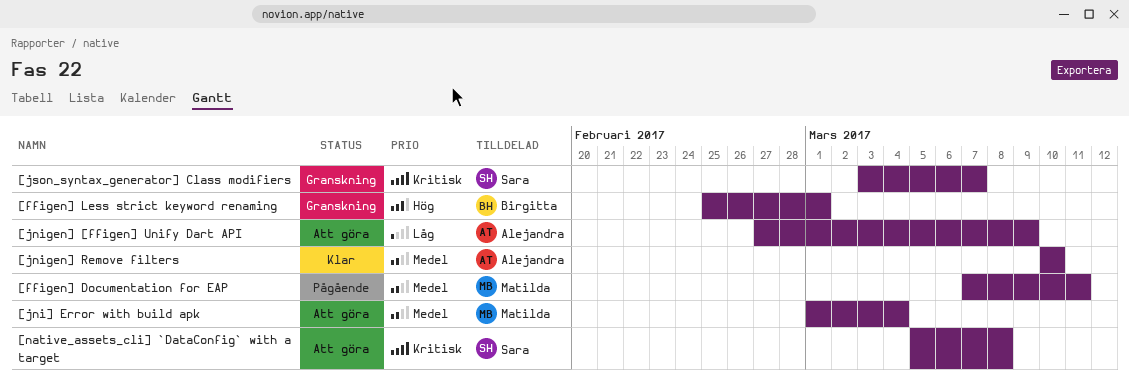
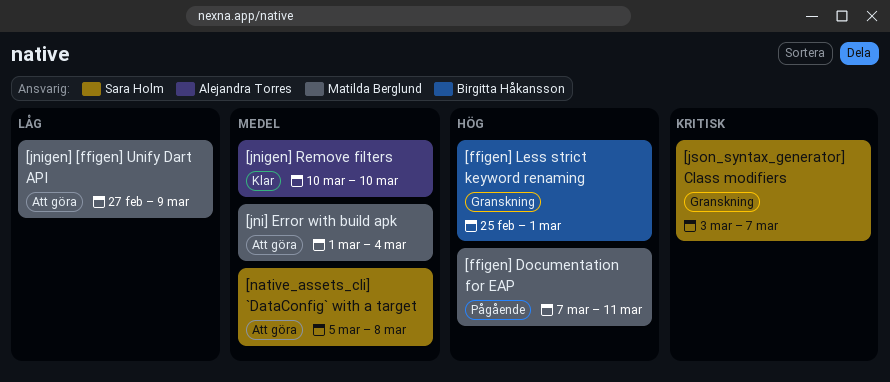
[ffigen] Documentation for EAP, priority: Medel -> Hög
[jnigen] [ffigen] Unify Dart API, owner: Alejandra Torres -> Matilda Berglund
[native_assets_cli] `DataConfig` with a target, priority: Kritisk -> Medel

